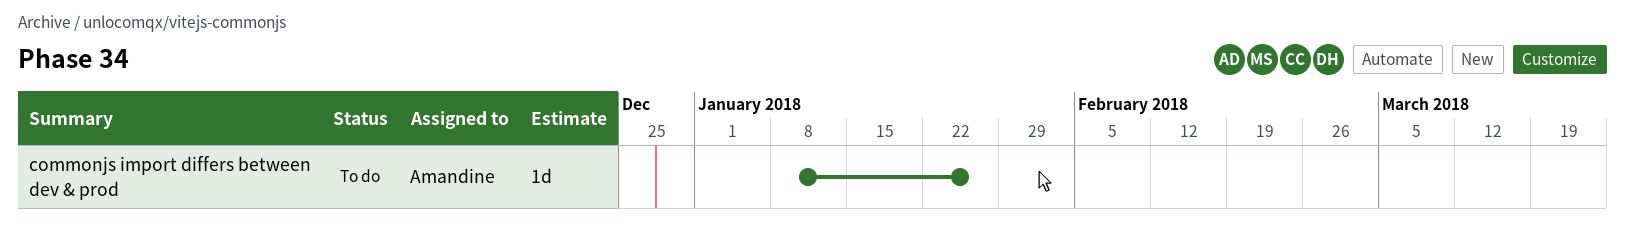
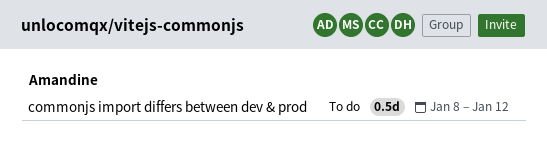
commonjs import differs between dev & prod, estimate: 1d -> 0.5d
commonjs import differs between dev & prod, due: Jan 26 -> Jan 12

